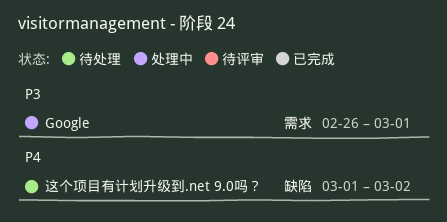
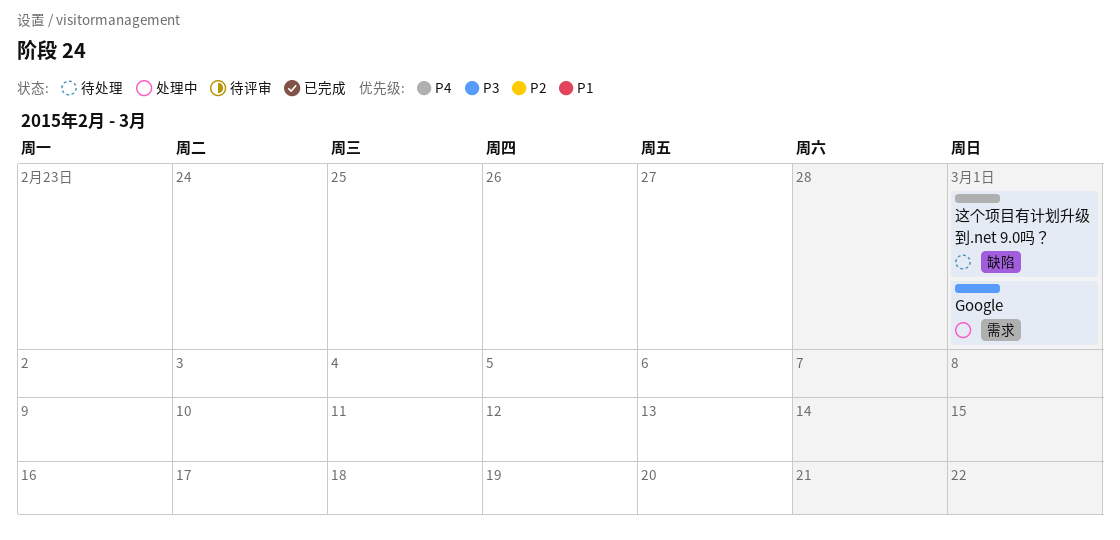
这个项目有计划升级到.net 9.0吗？, due: Mar 2 -> Mar 1

